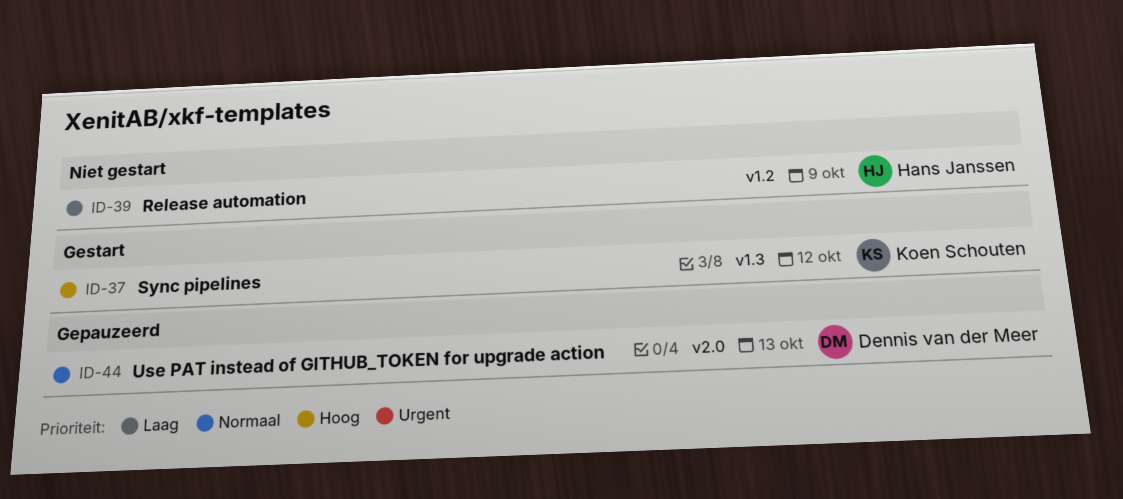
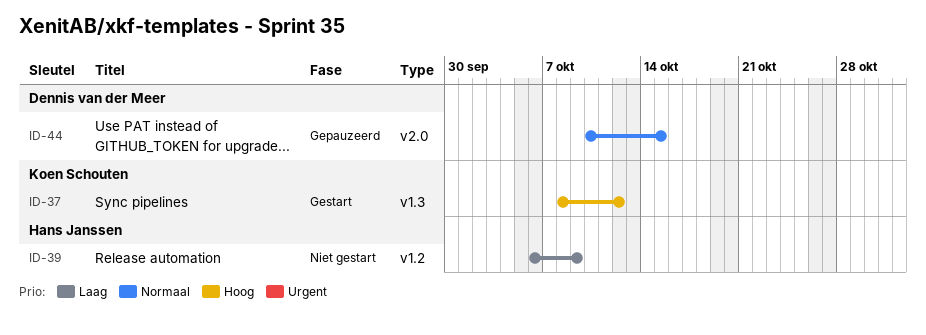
ID-44, due: Oct 13 -> Oct 15

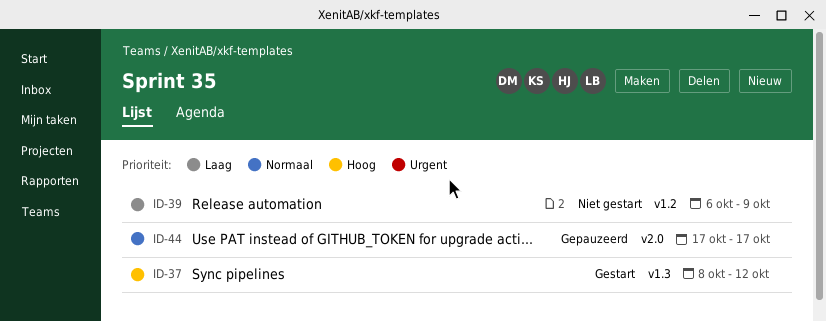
ID-44, start: Oct 10 -> Oct 17
ID-44, due: Oct 15 -> Oct 17

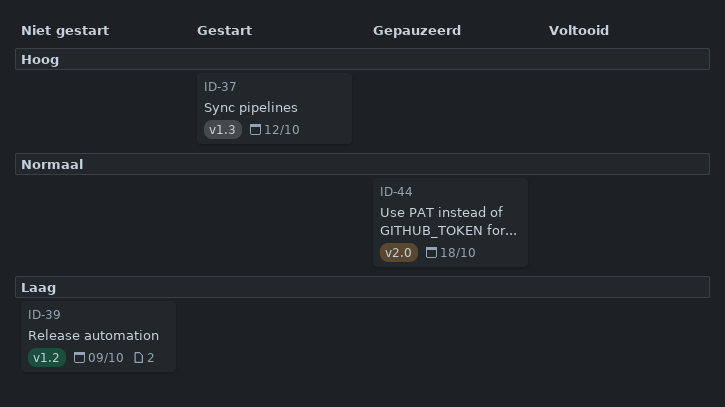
ID-44, due: Oct 17 -> Oct 18

